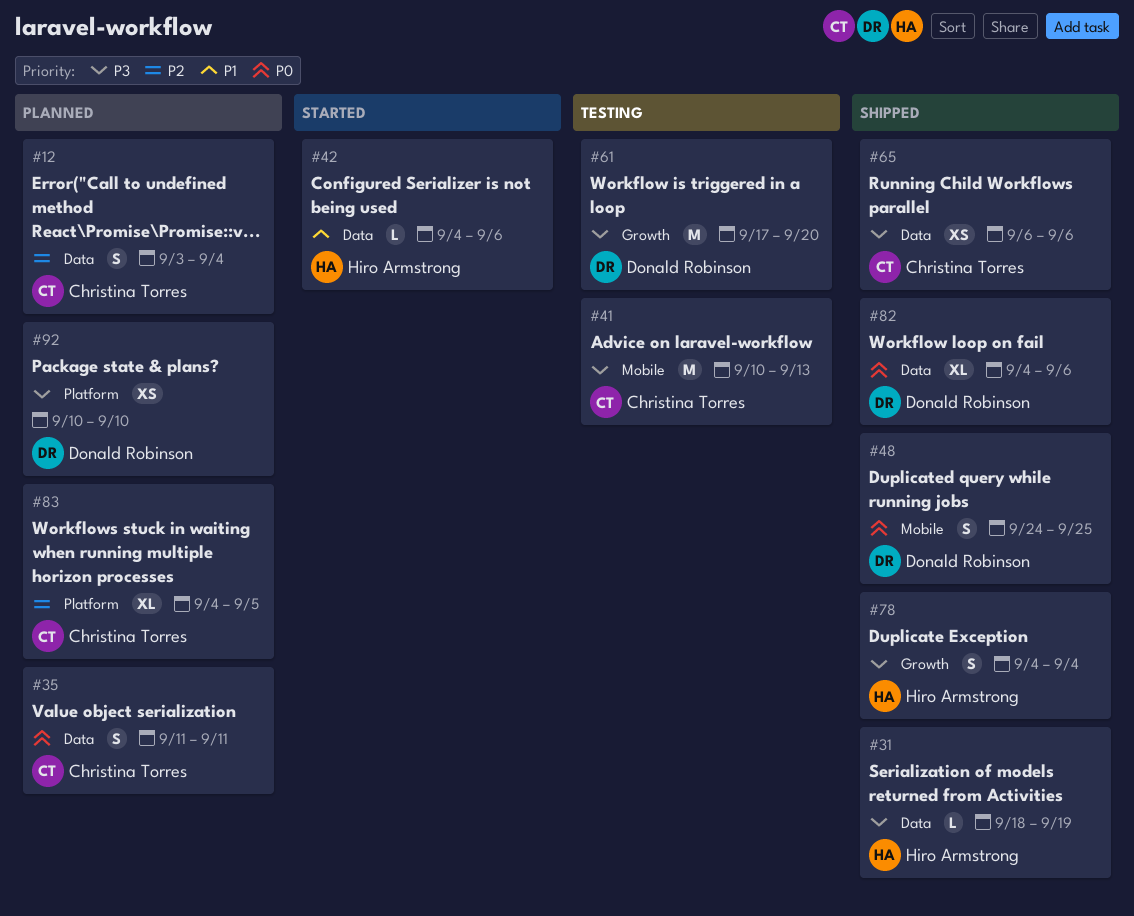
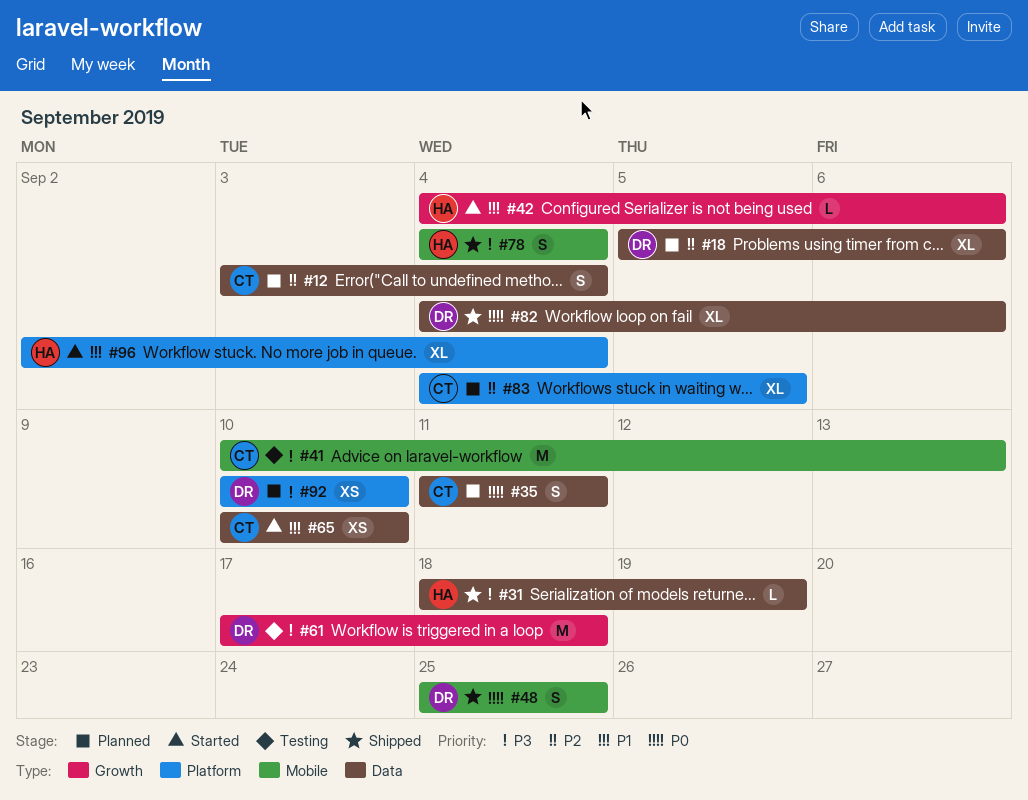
#18: none -> present
#42, label: Data -> Growth
#48, start: Sep 24 -> Sep 25
#61, due: Sep 20 -> Sep 18
#65, status: Shipped -> Started
#65, priority: P3 -> P1
#65, start: Sep 6 -> Sep 10
#65, due: Sep 6 -> Sep 10
#78, label: Growth -> Mobile
#96: none -> present

